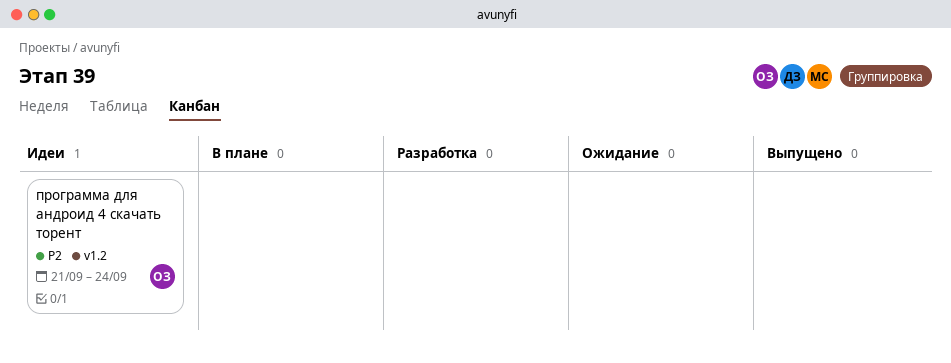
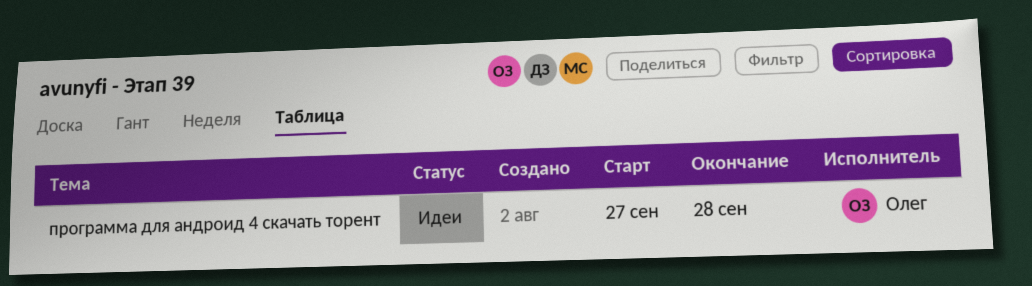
программа для андроид 4 скачать торент, start: Sep 21 -> Sep 27
программа для андроид 4 скачать торент, due: Sep 24 -> Sep 28

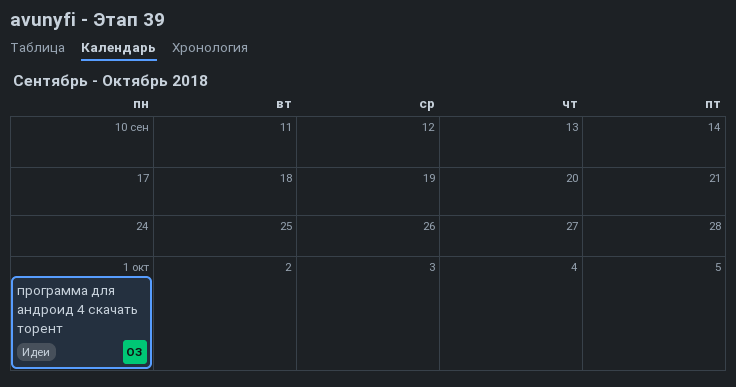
программа для андроид 4 скачать торент, due: Sep 28 -> Oct 1

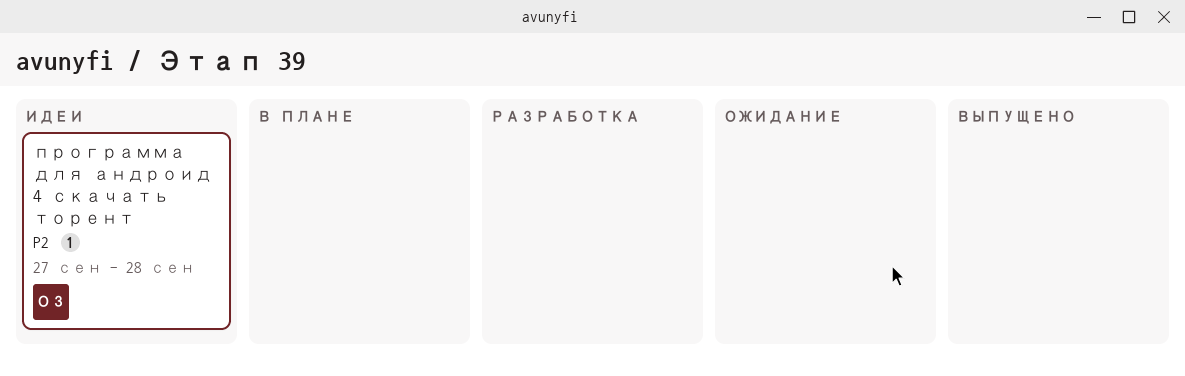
программа для андроид 4 скачать торент, due: Oct 1 -> Sep 28

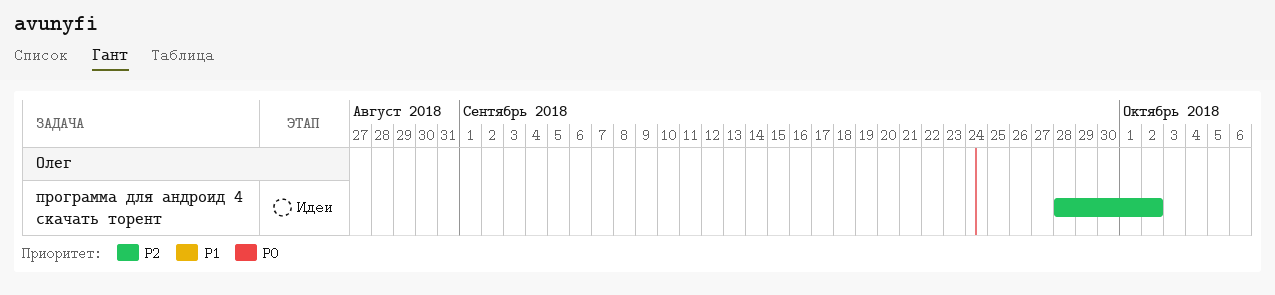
программа для андроид 4 скачать торент, start: Sep 27 -> Sep 28
программа для андроид 4 скачать торент, due: Sep 28 -> Oct 2

